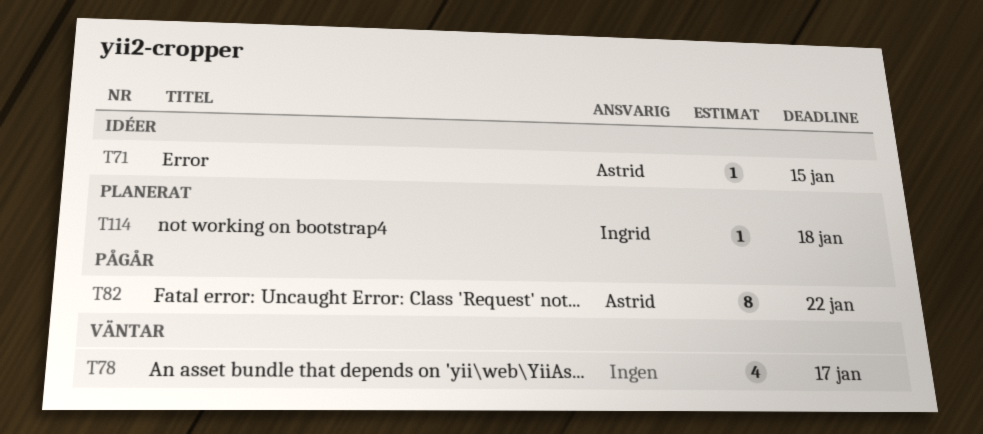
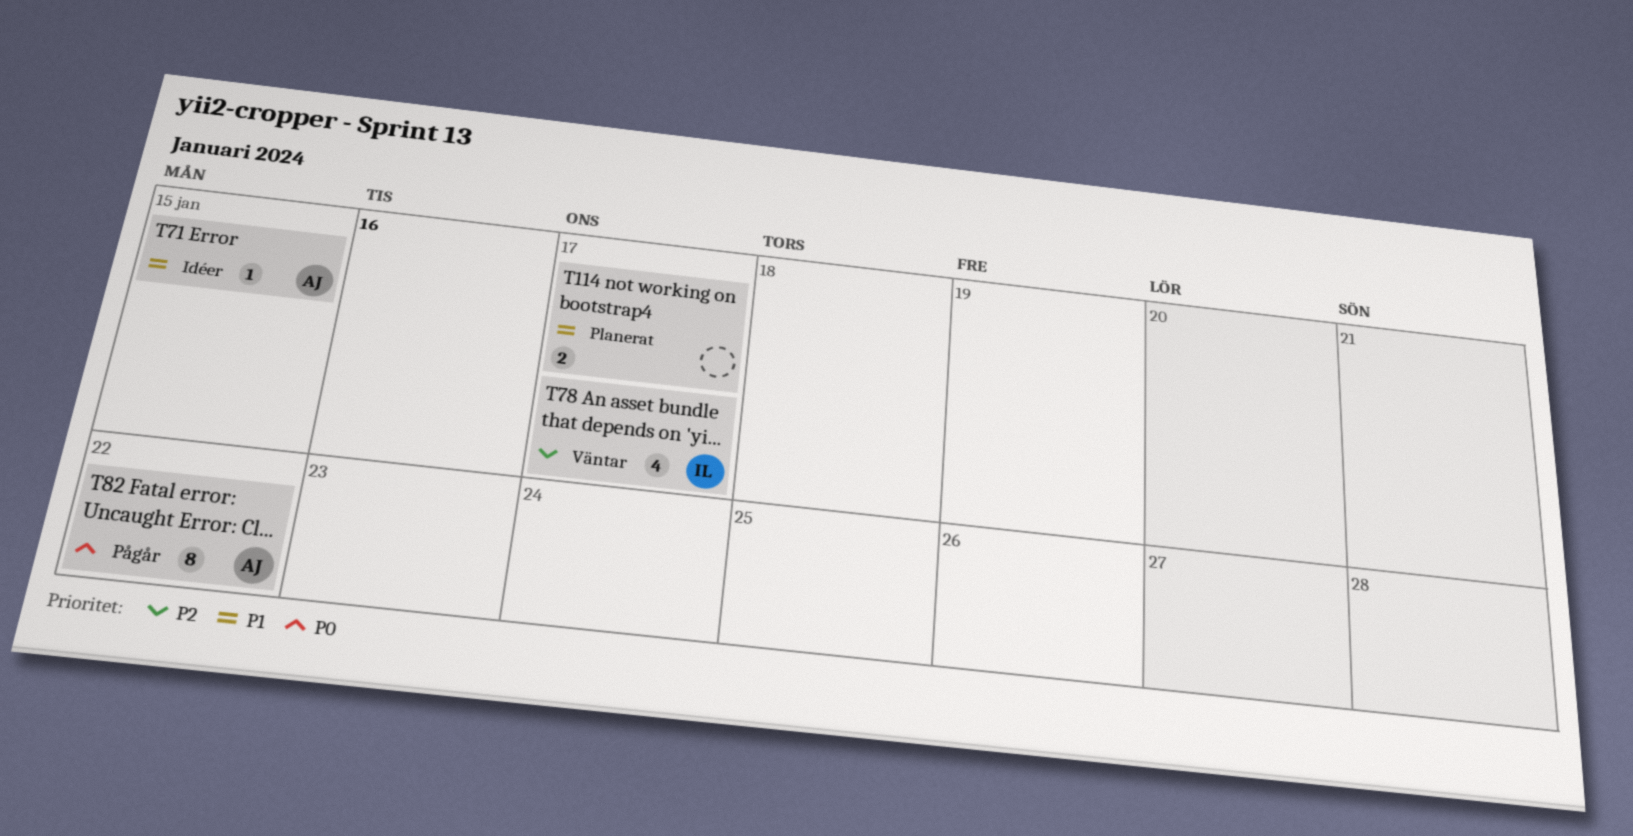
T78, owner: none -> Ingrid
T114, owner: Ingrid -> none
T114, estimate: 1 -> 2
T114, due: Jan 18 -> Jan 17

